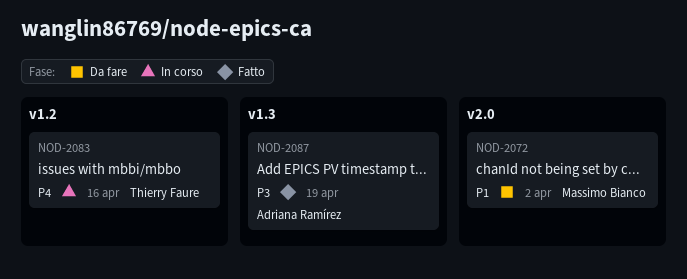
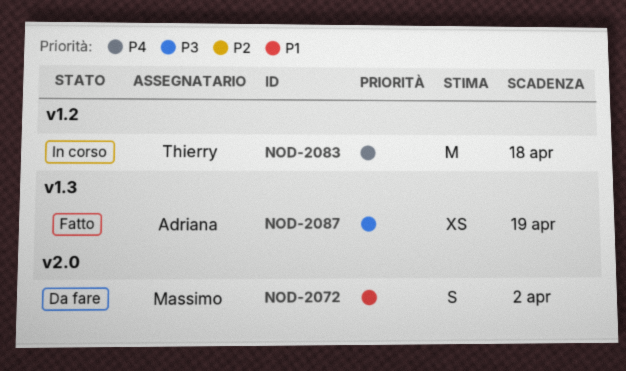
NOD-2083, due: Apr 16 -> Apr 18

